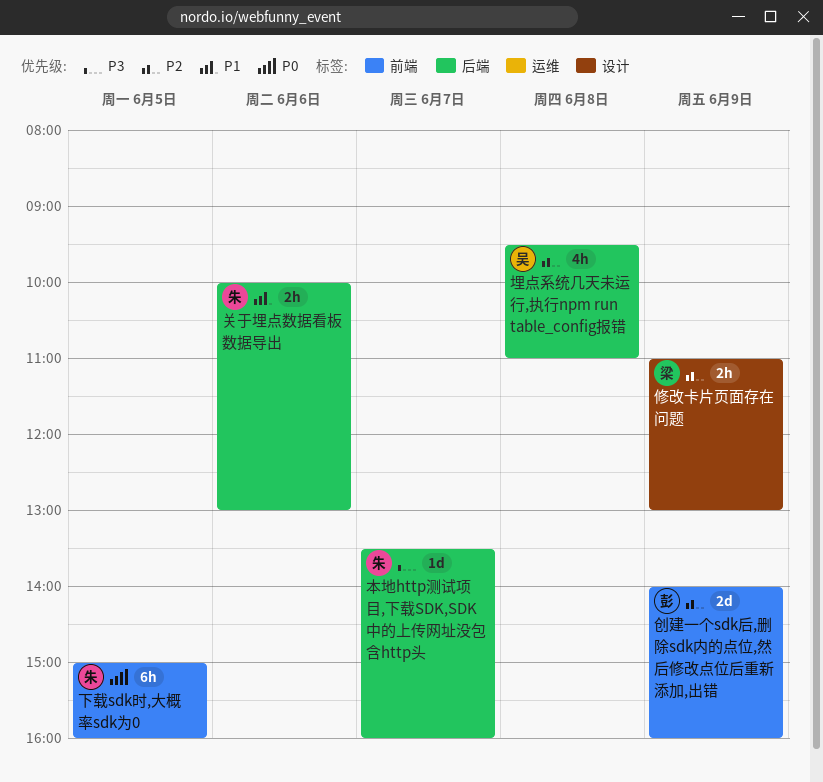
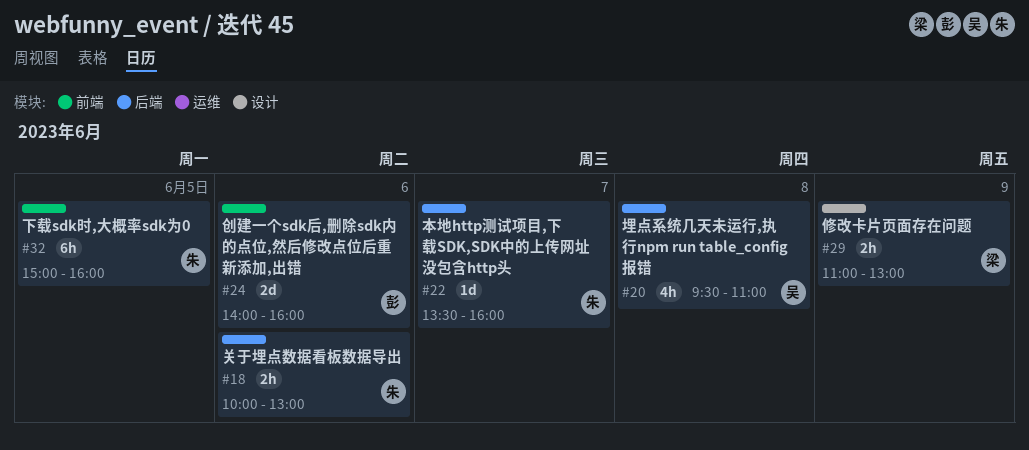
创建一个sdk后,删除sdk内的点位,然后修改点位后重新添加,出错, day: Jun 9 -> Jun 6

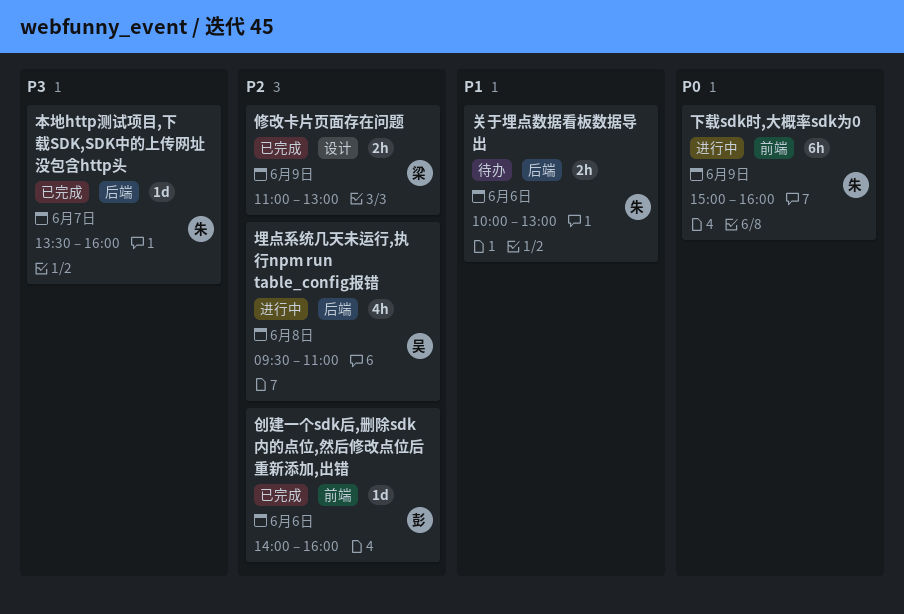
下载sdk时,大概率sdk为0, day: Jun 5 -> Jun 9
创建一个sdk后,删除sdk内的点位,然后修改点位后重新添加,出错, estimate: 2d -> 1d

